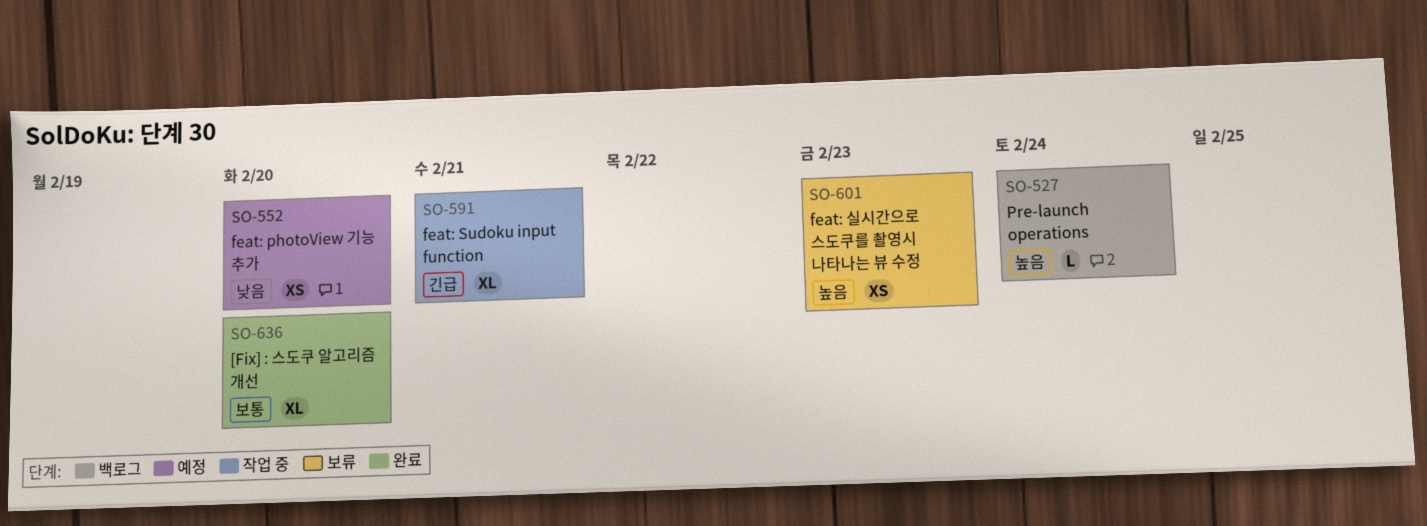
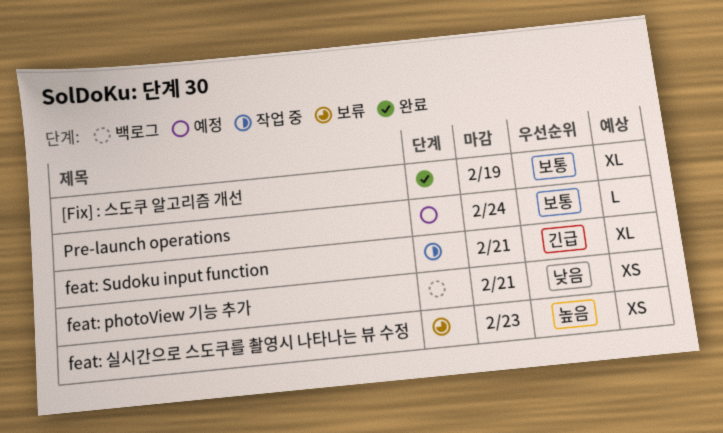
[Fix] : 스도쿠 알고리즘 개선, due: Feb 20 -> Feb 19
feat: photoView 기능 추가, status: 예정 -> 백로그
feat: photoView 기능 추가, due: Feb 20 -> Feb 21
Pre-launch operations, status: 백로그 -> 예정
Pre-launch operations, priority: 높음 -> 보통

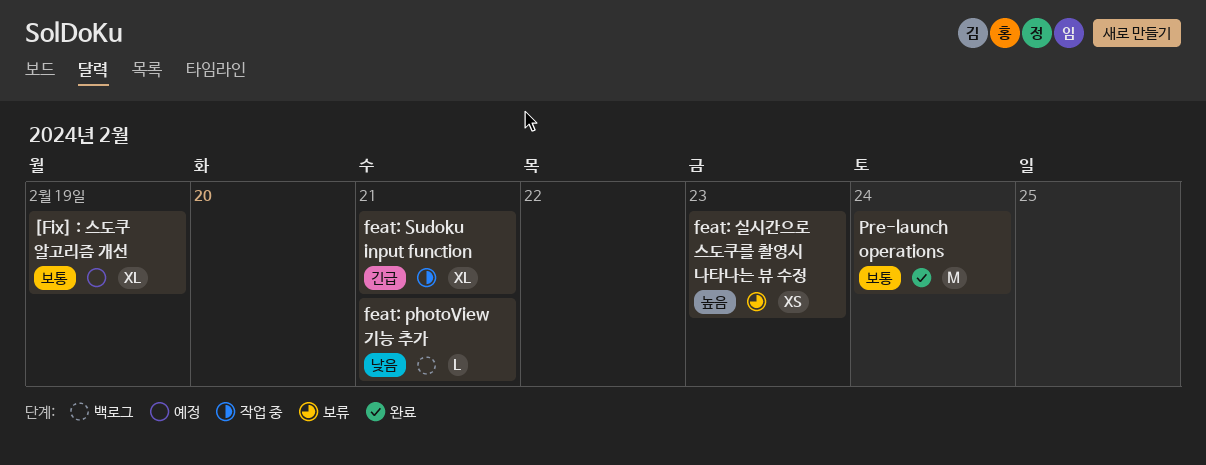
[Fix] : 스도쿠 알고리즘 개선, status: 완료 -> 예정
feat: photoView 기능 추가, estimate: XS -> L
Pre-launch operations, status: 예정 -> 완료
Pre-launch operations, estimate: L -> M

